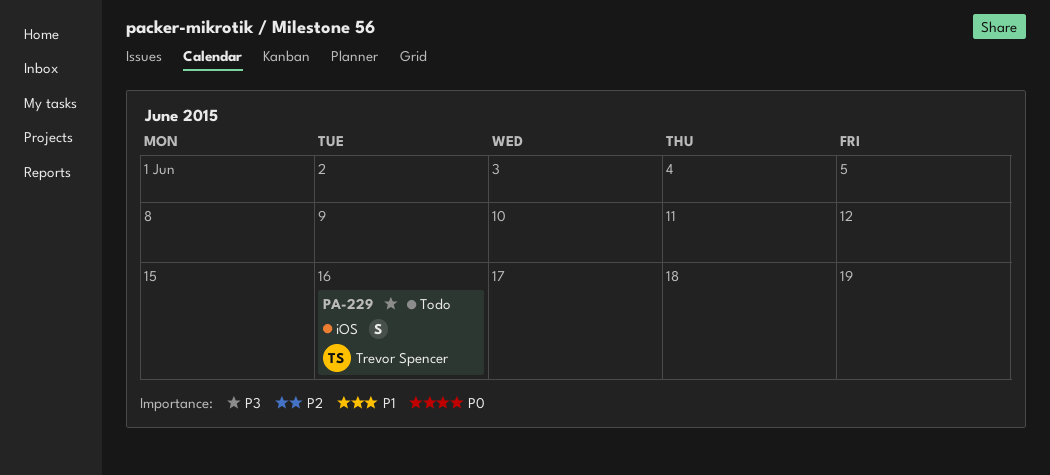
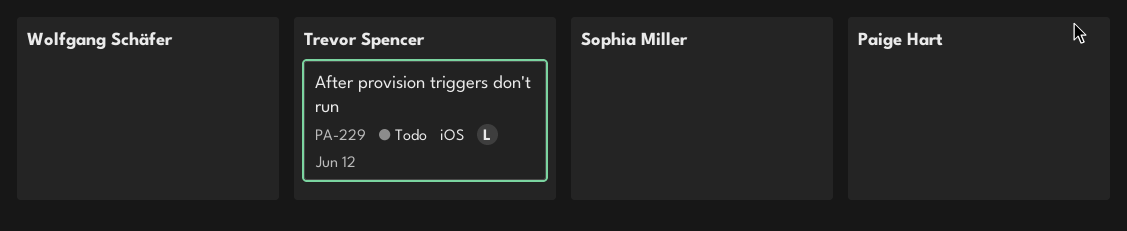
PA-229, estimate: S -> L
PA-229, due: Jun 16 -> Jun 12

